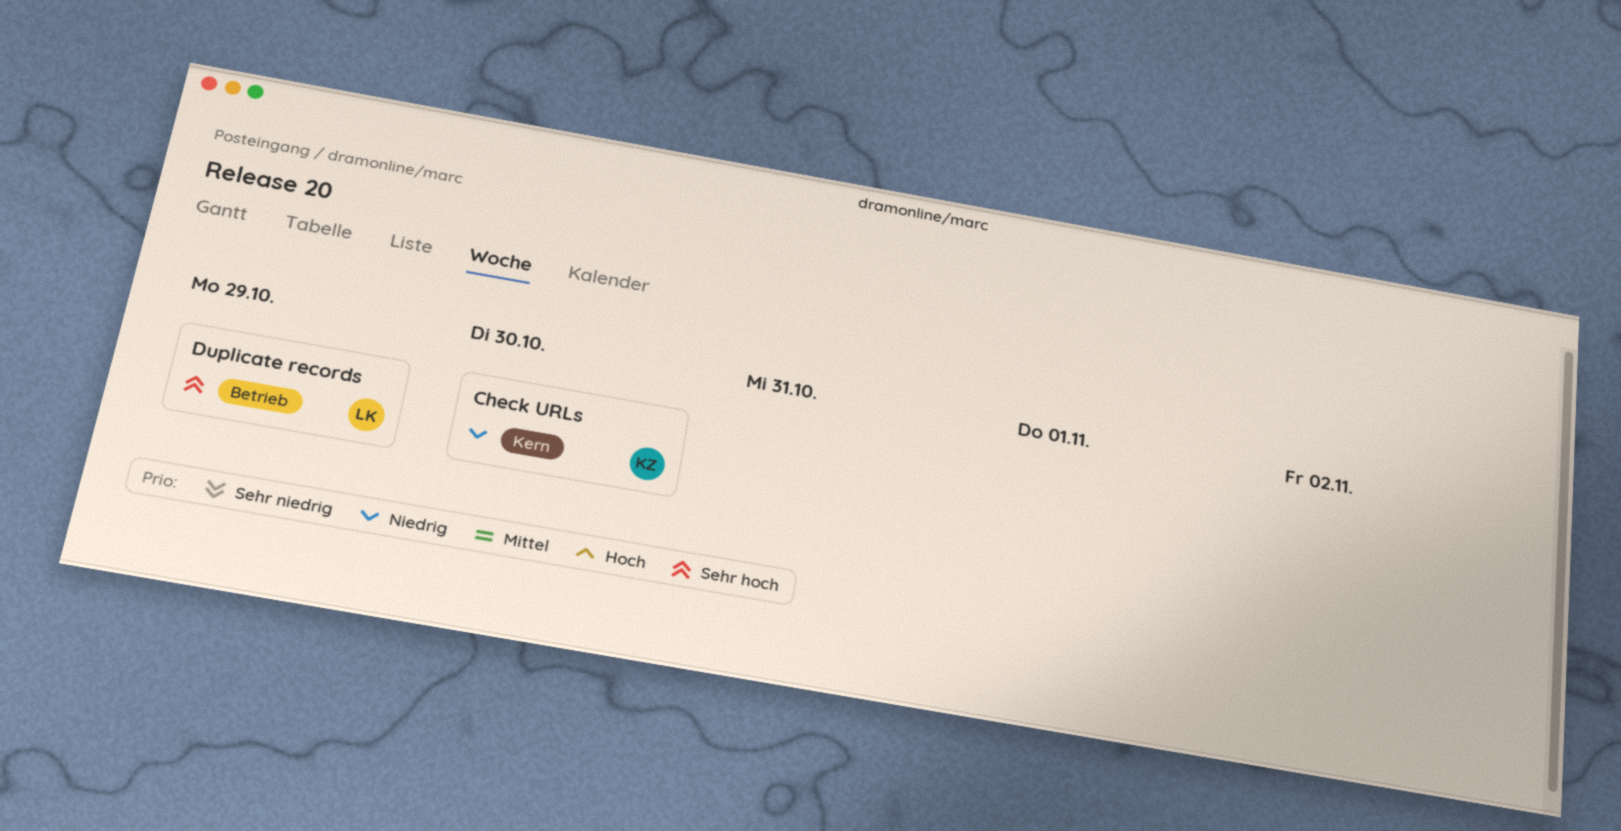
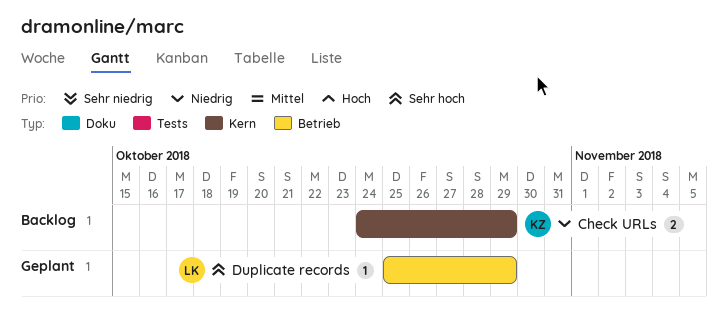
Check URLs, due: Oct 30 -> Oct 29

